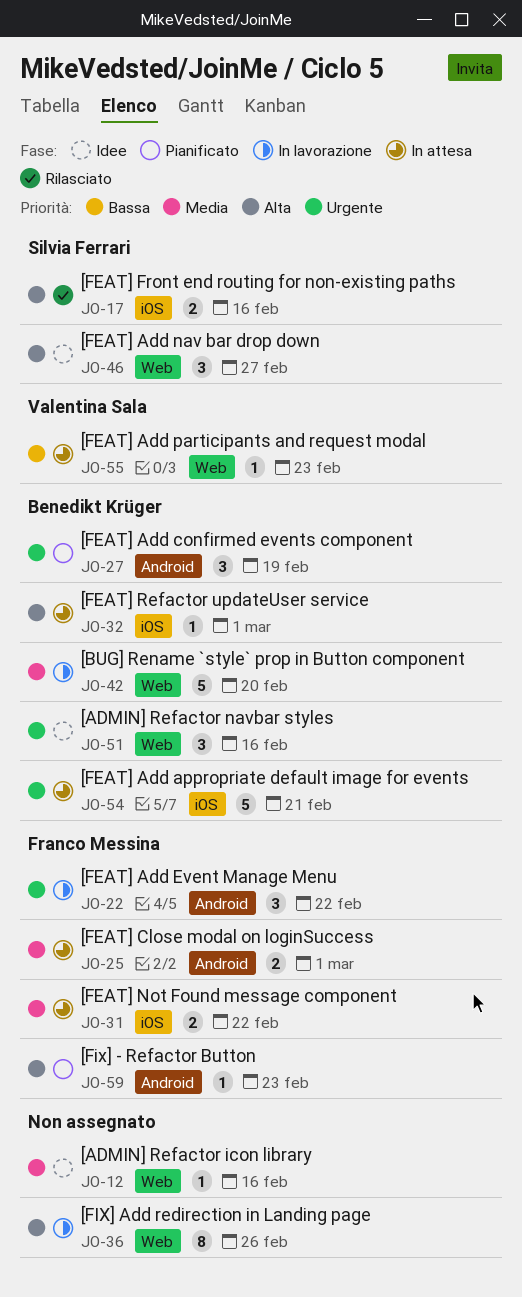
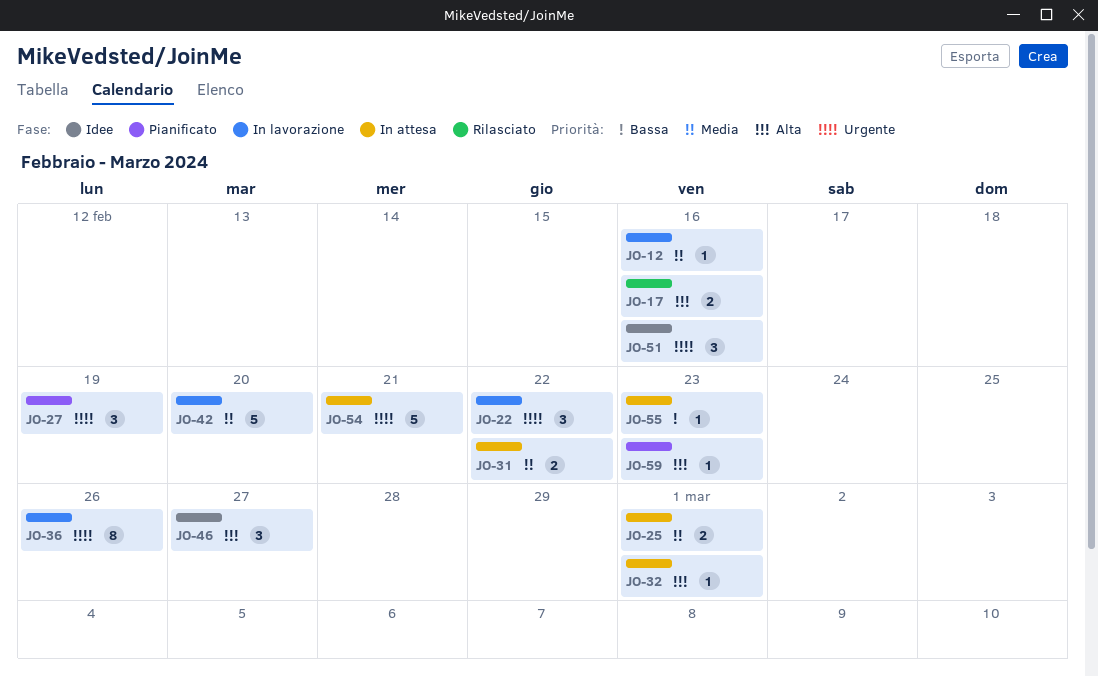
JO-12, status: Idee -> In lavorazione
JO-36, priority: Alta -> Urgente

